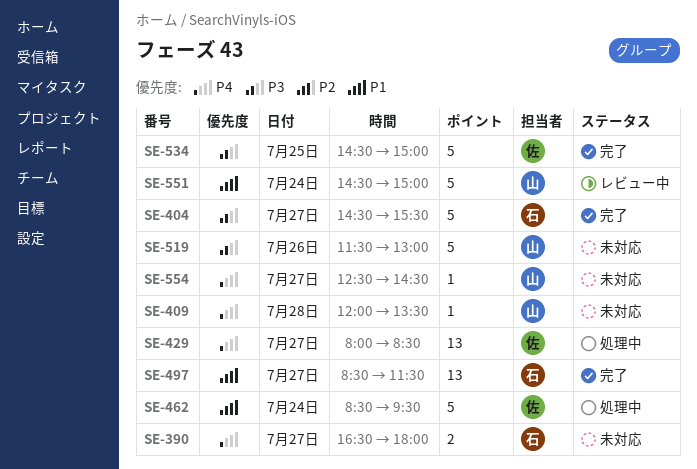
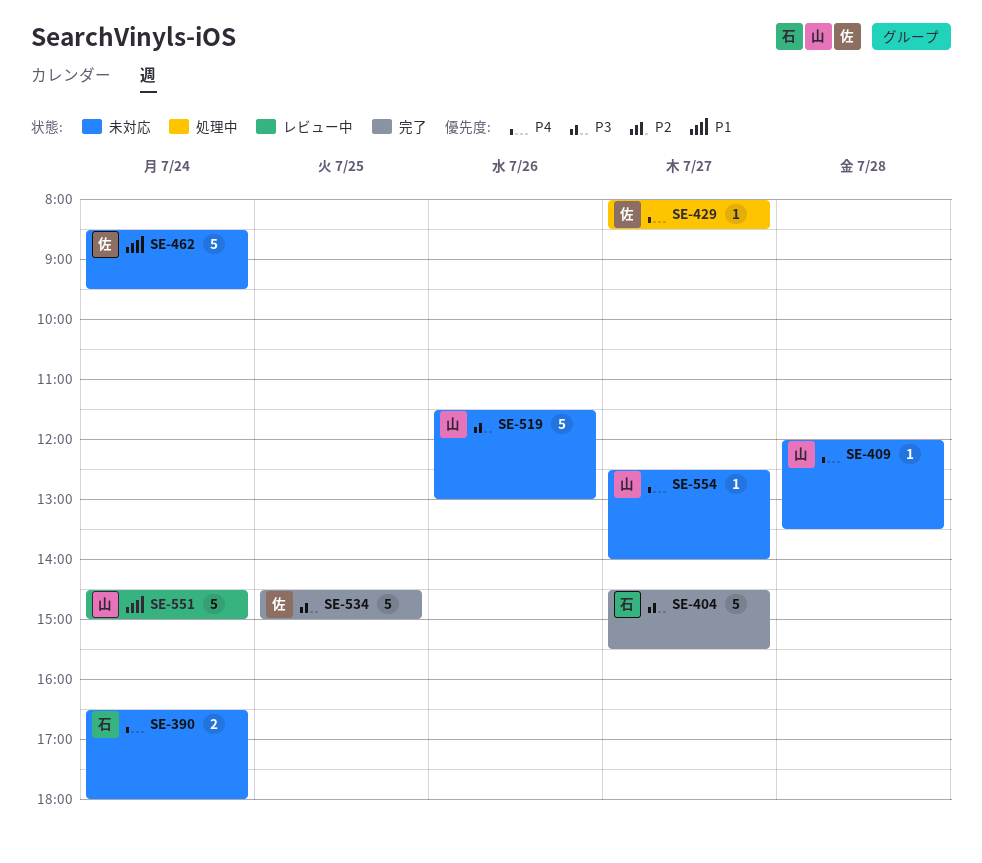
SE-390, day: Jul 27 -> Jul 24
SE-429, estimate: 13 -> 1
SE-462, status: 処理中 -> 未対応
SE-497: present -> none
SE-554, ends: 14:30 -> 14:00

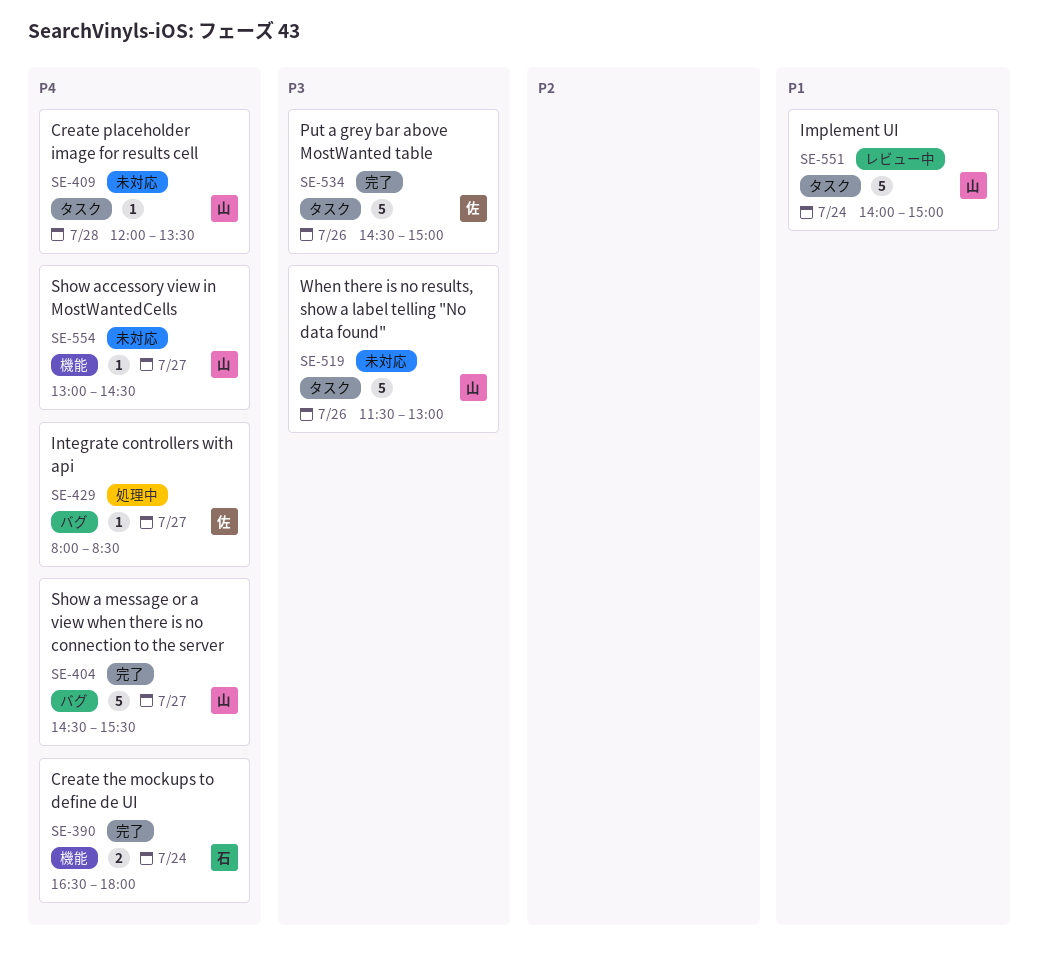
SE-390, status: 未対応 -> 完了
SE-404, owner: 石 -> 山
SE-404, priority: P3 -> P4
SE-462: present -> none
SE-534, day: Jul 25 -> Jul 26
SE-551, begins: 14:30 -> 14:00
SE-554, begins: 12:30 -> 13:00
SE-554, ends: 14:00 -> 14:30

